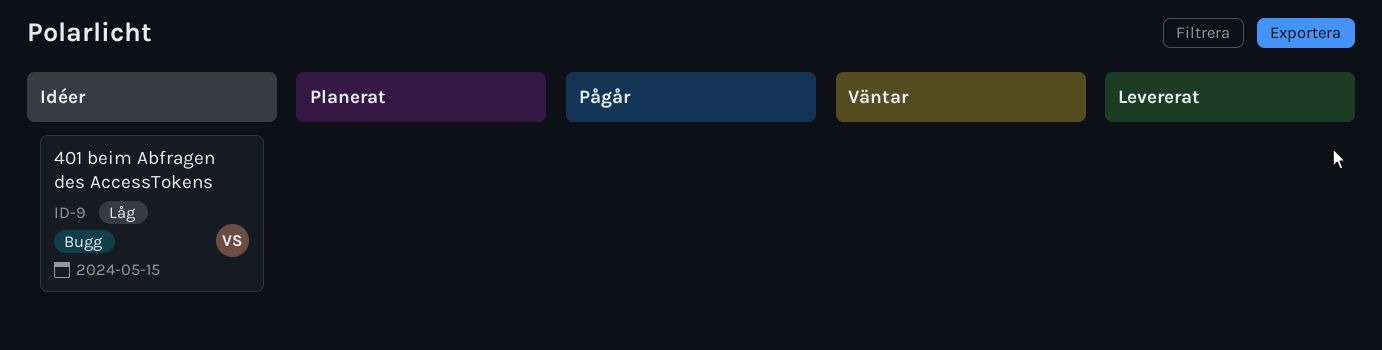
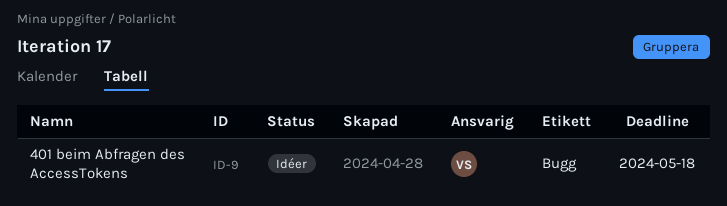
ID-9, due: May 15 -> May 18

